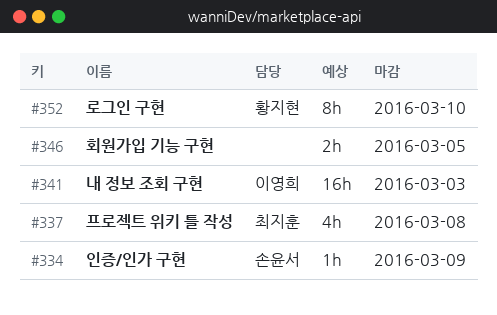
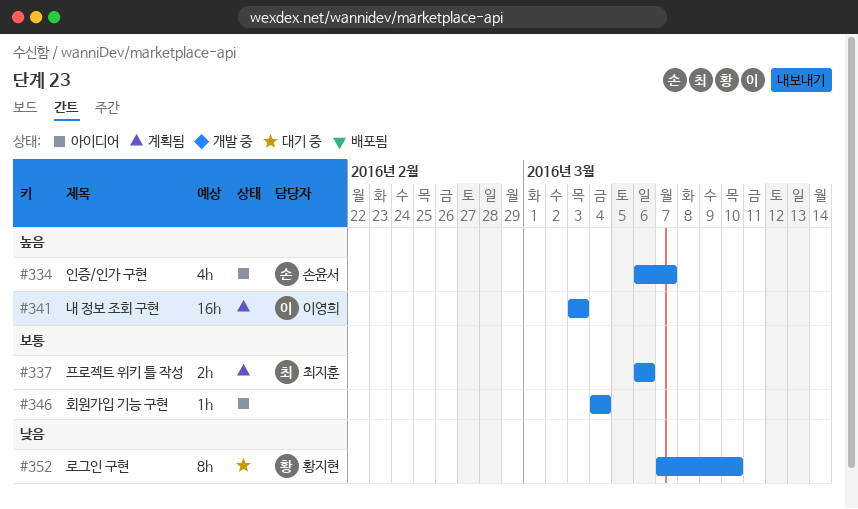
#334, estimate: 1h -> 4h
#334, due: Mar 9 -> Mar 7
#337, estimate: 4h -> 2h
#337, due: Mar 8 -> Mar 6
#346, estimate: 2h -> 1h
#346, due: Mar 5 -> Mar 4

